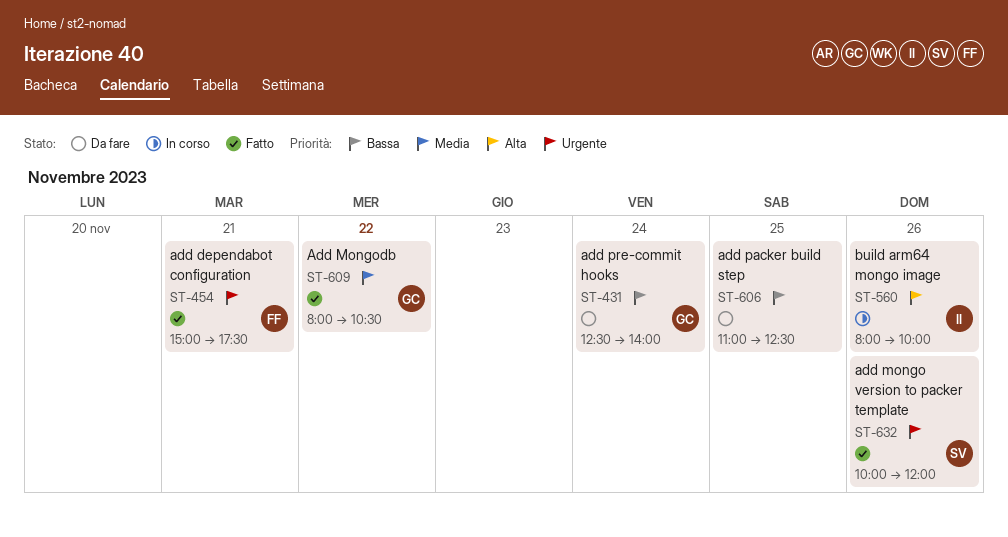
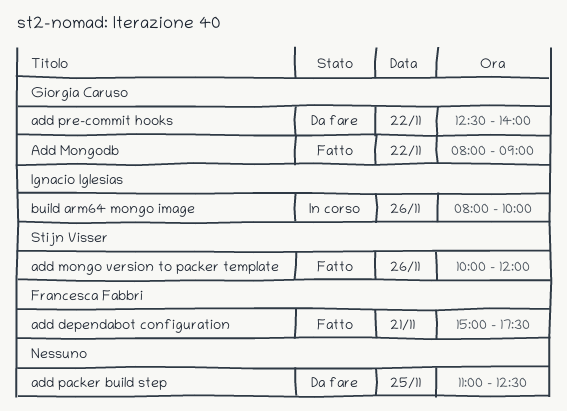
Add Mongodb, ends: 10:30 -> 09:00
add pre-commit hooks, day: Nov 24 -> Nov 22

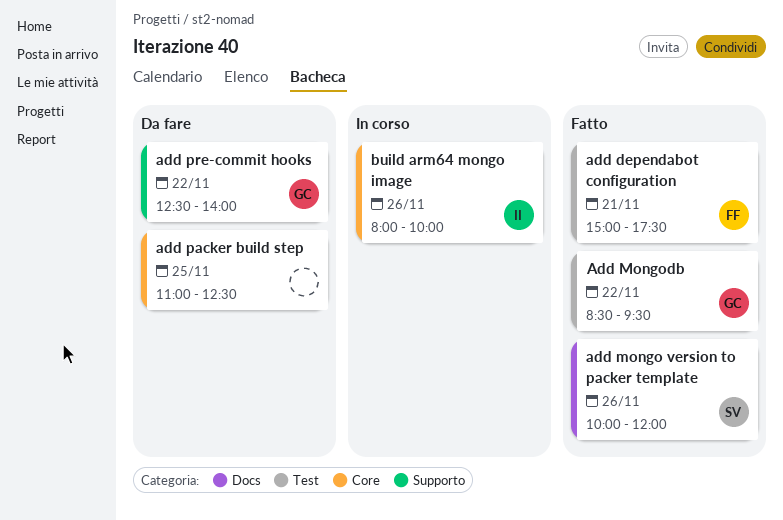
Add Mongodb, begins: 08:00 -> 08:30
Add Mongodb, ends: 09:00 -> 09:30

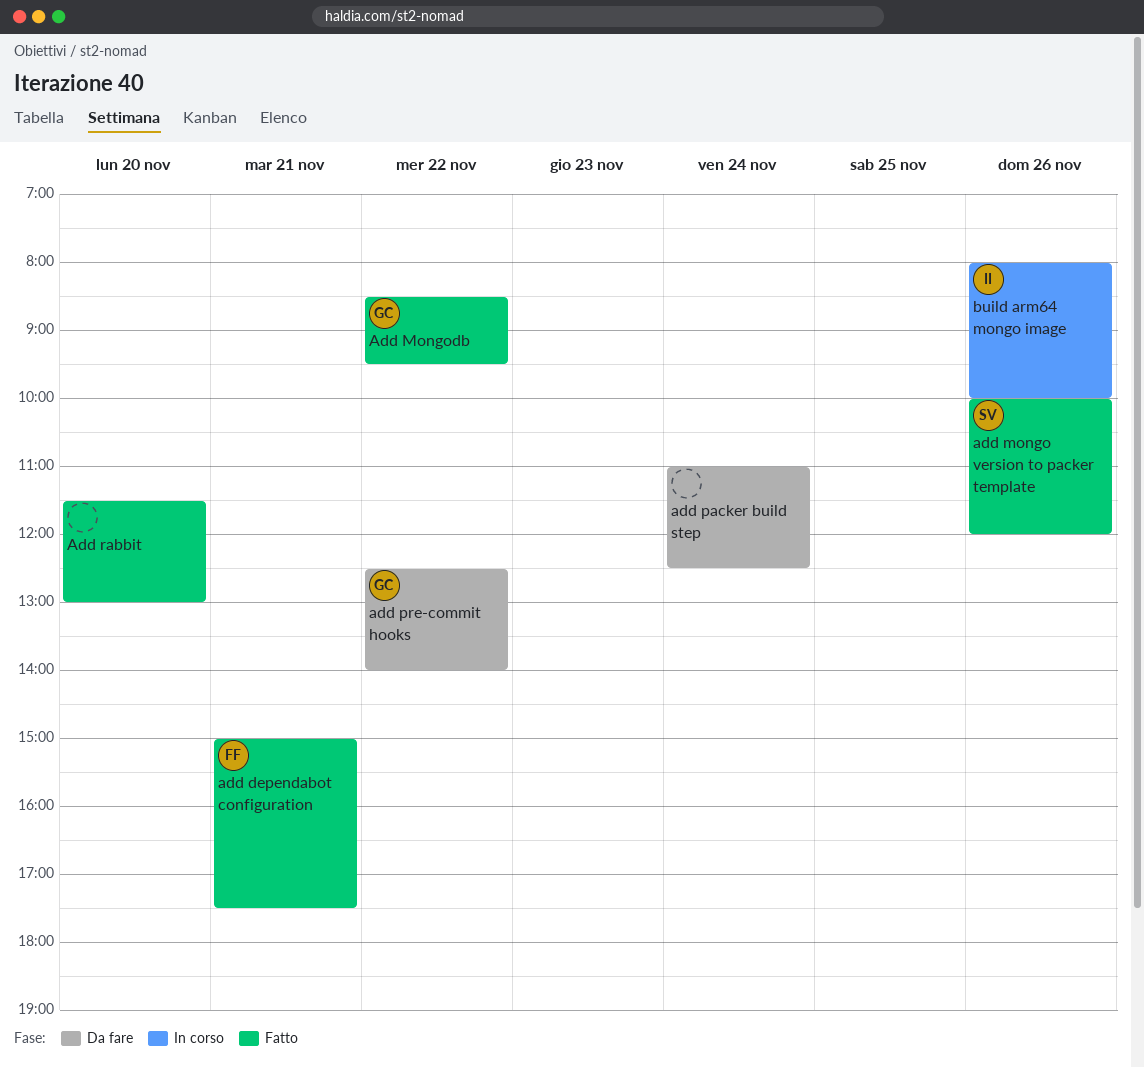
add packer build step, day: Nov 25 -> Nov 24
Add rabbit: none -> present

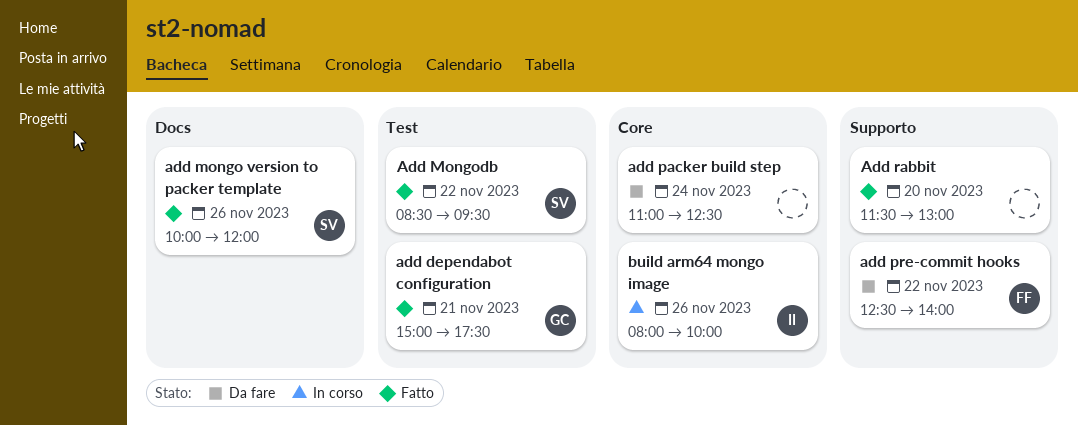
add dependabot configuration, owner: FF -> GC
Add Mongodb, owner: GC -> SV
add pre-commit hooks, owner: GC -> FF

